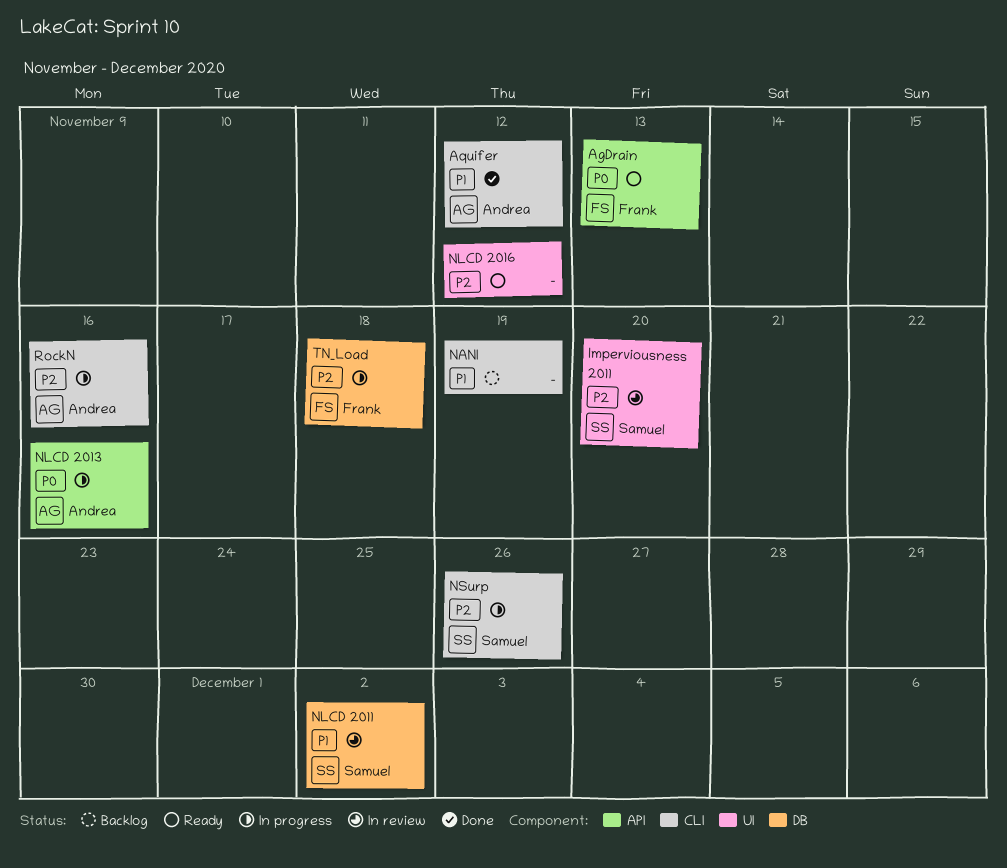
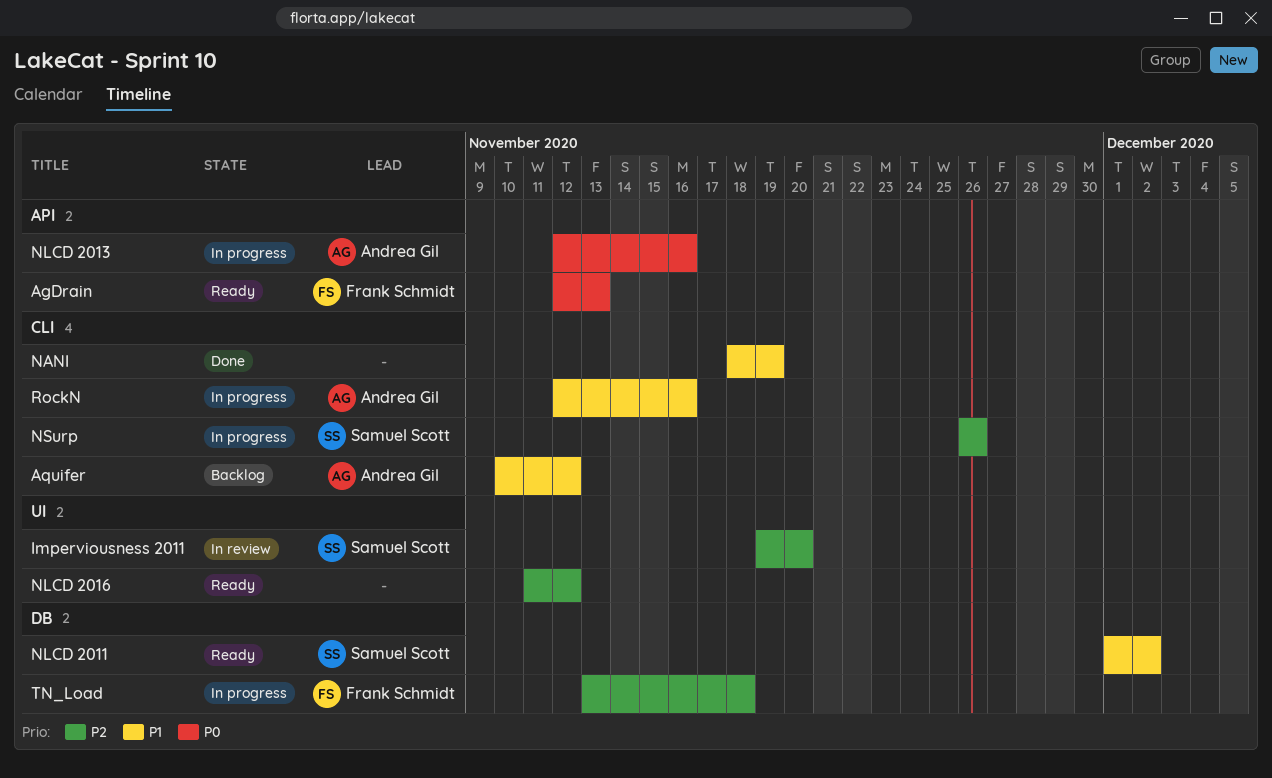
Aquifer, status: Done -> Backlog
NANI, status: Backlog -> Done
NLCD 2011, status: In review -> Ready
RockN, priority: P2 -> P1

